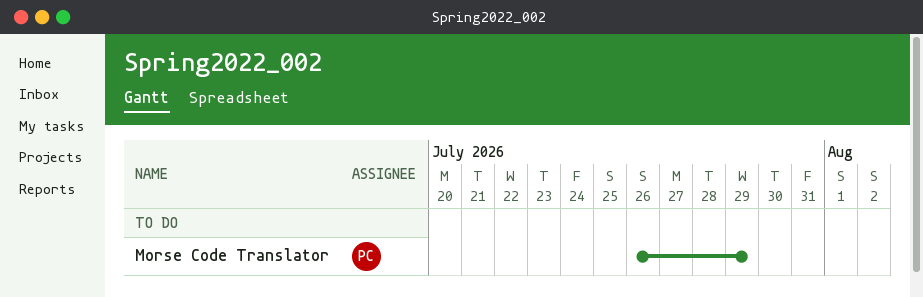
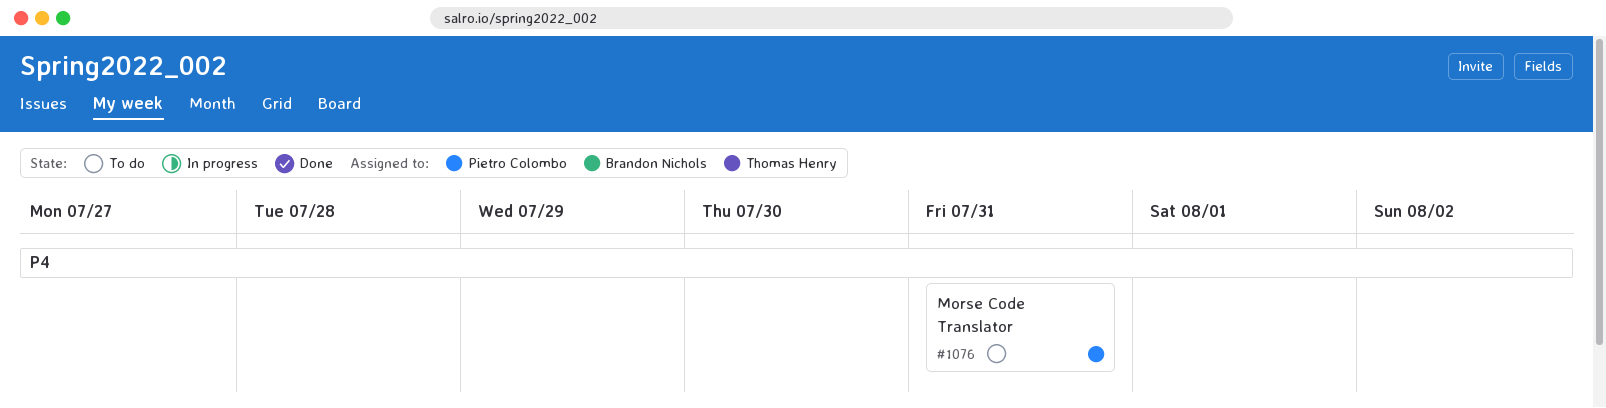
Morse Code Translator, due: Jul 29 -> Jul 31

